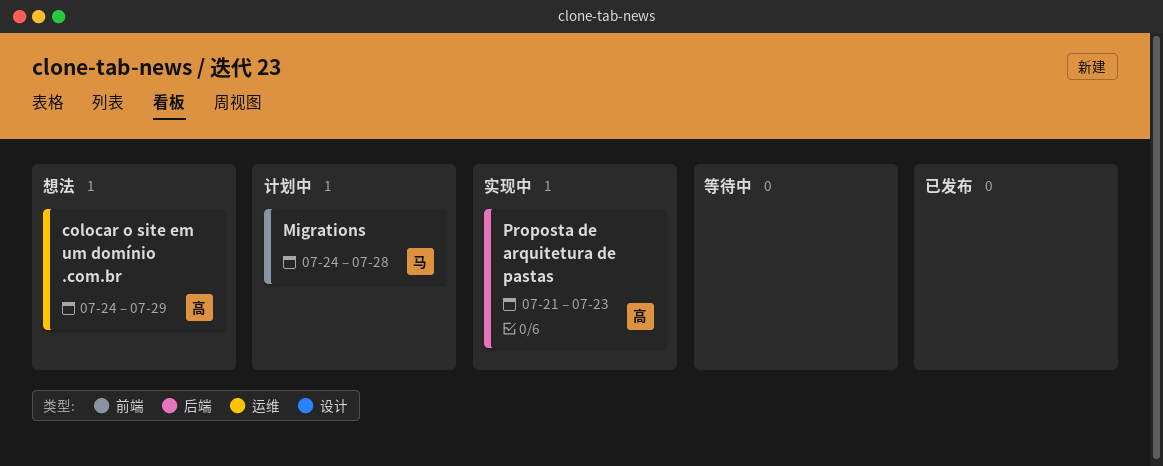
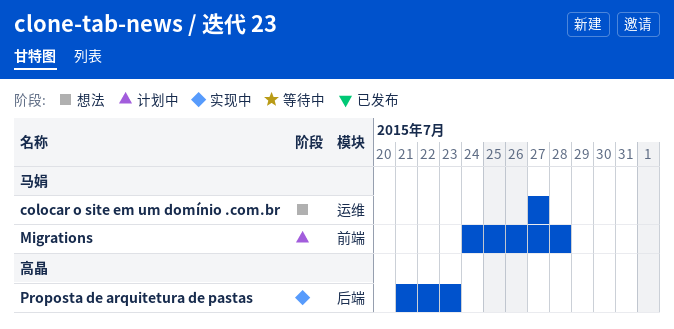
colocar o site em um domínio .com.br, owner: 高晶 -> 马娟
colocar o site em um domínio .com.br, start: Jul 24 -> Jul 27
colocar o site em um domínio .com.br, due: Jul 29 -> Jul 27

